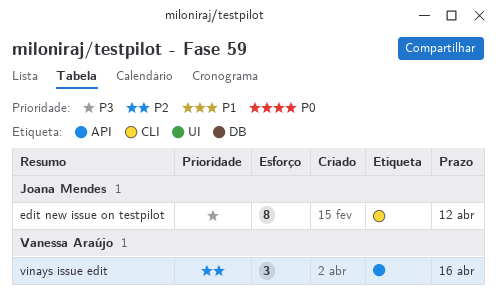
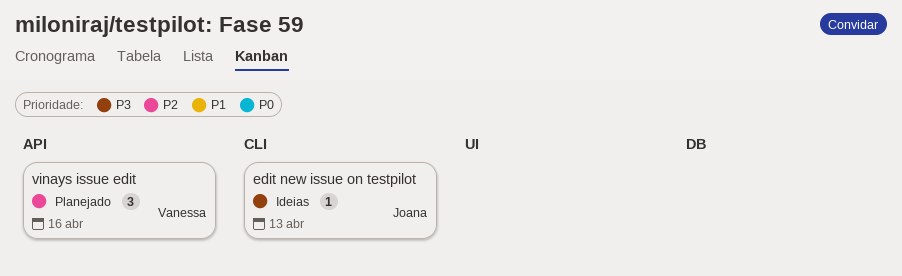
edit new issue on testpilot, estimate: 8 -> 1
edit new issue on testpilot, due: Apr 12 -> Apr 13

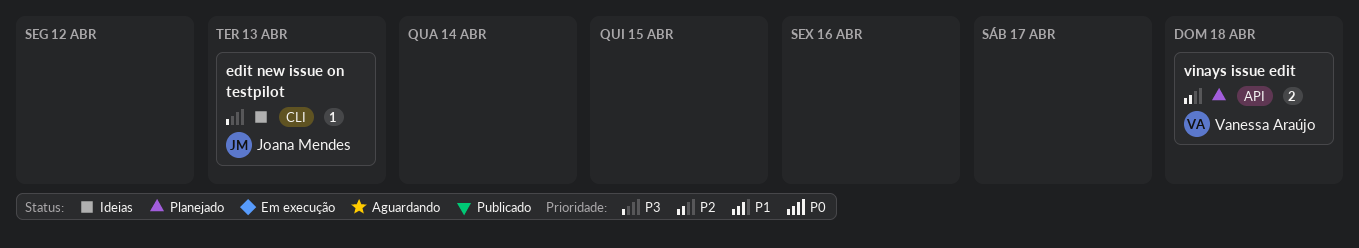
vinays issue edit, estimate: 3 -> 2
vinays issue edit, due: Apr 16 -> Apr 18

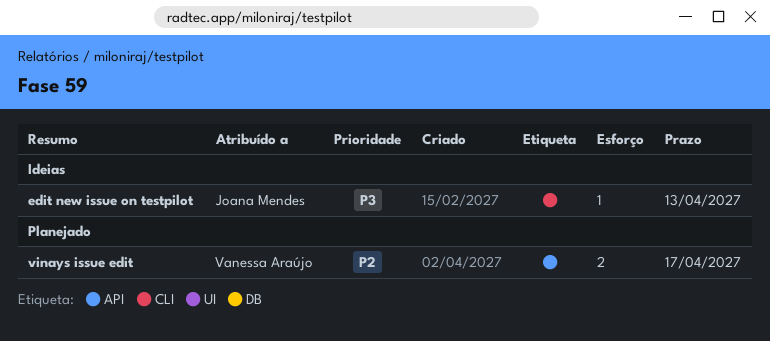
vinays issue edit, due: Apr 18 -> Apr 17

